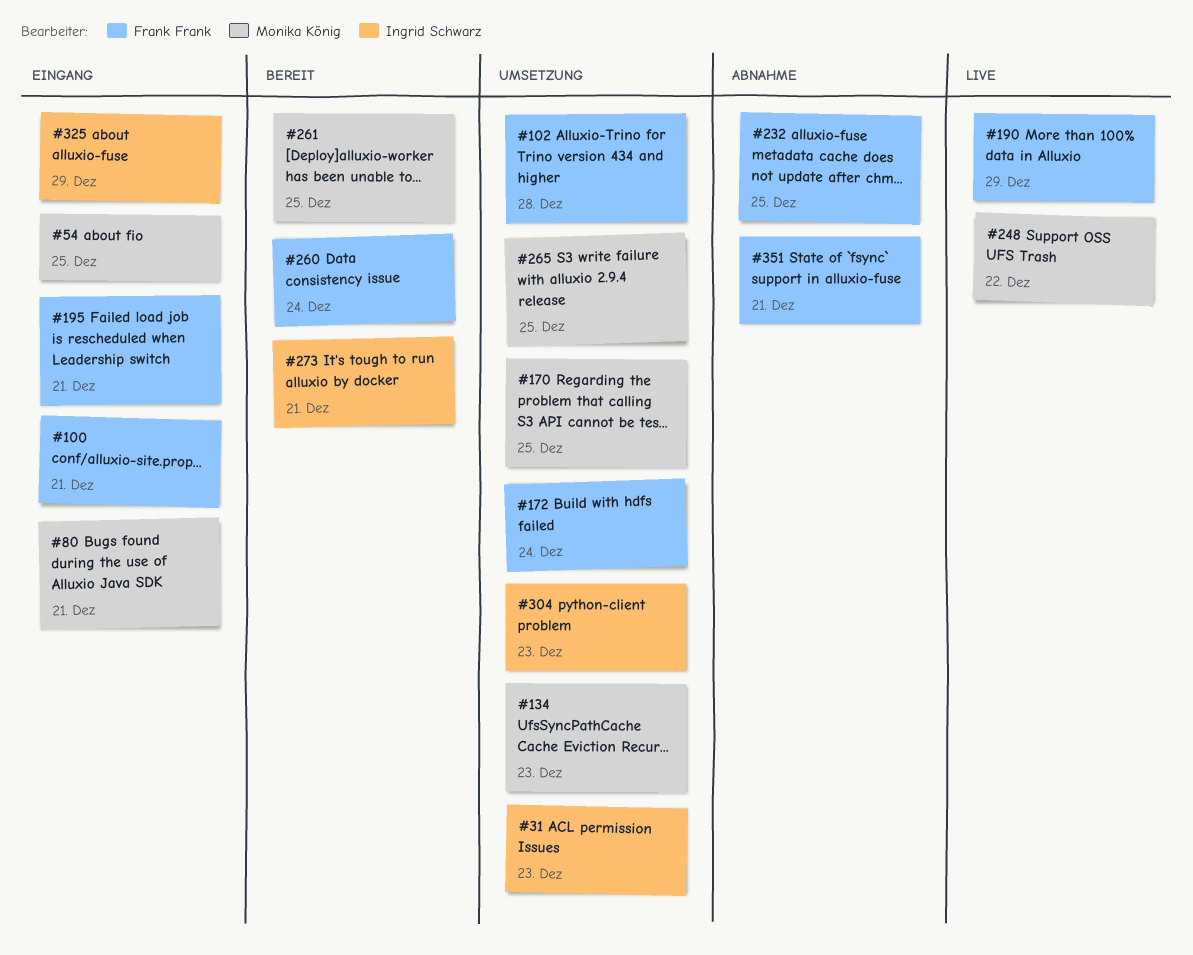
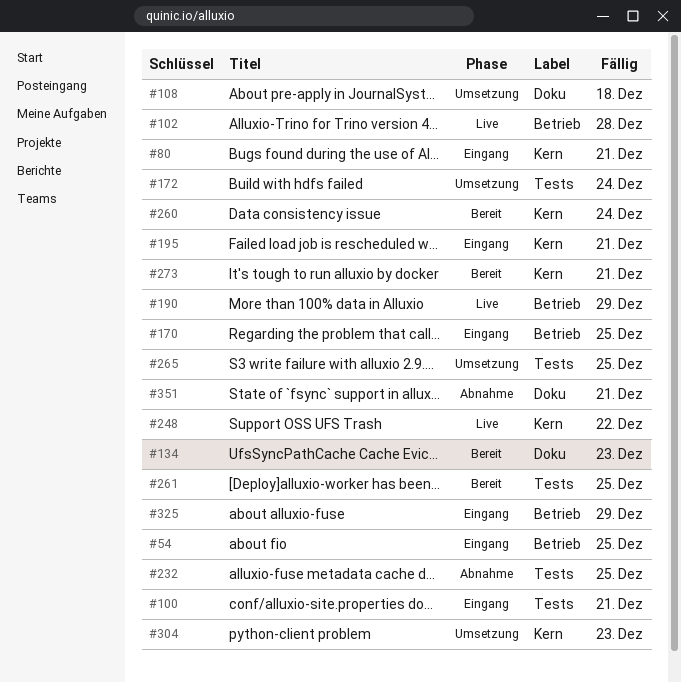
#31: present -> none
#102, status: Umsetzung -> Live
#108: none -> present
#134, status: Umsetzung -> Bereit
#170, status: Umsetzung -> Eingang

